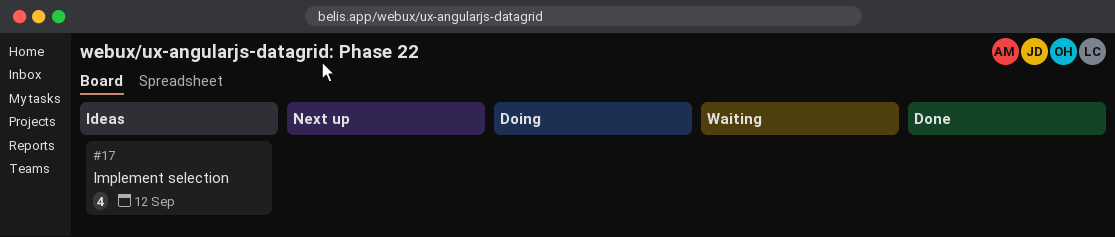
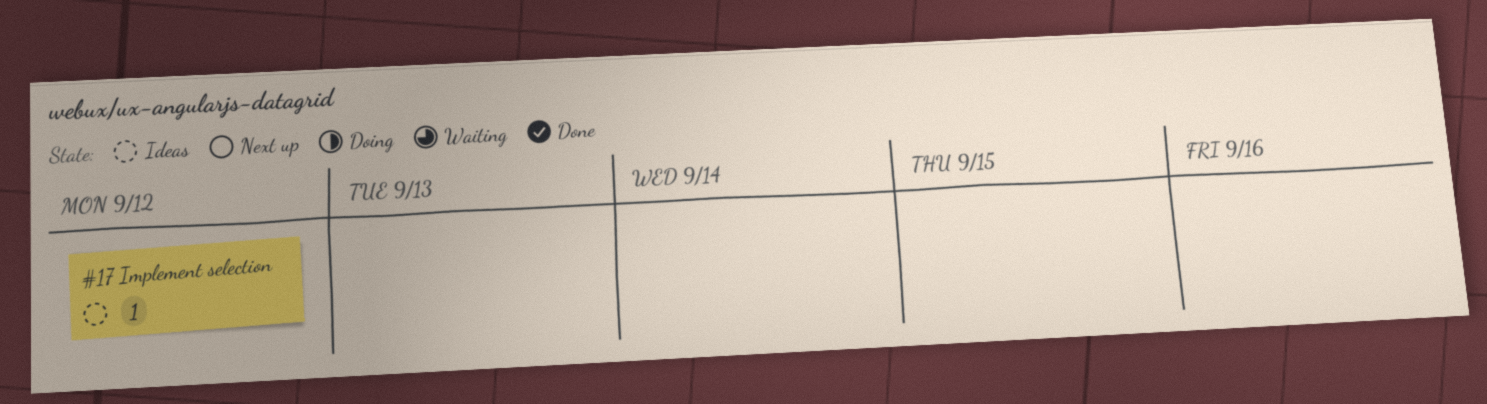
#17, estimate: 4 -> 1

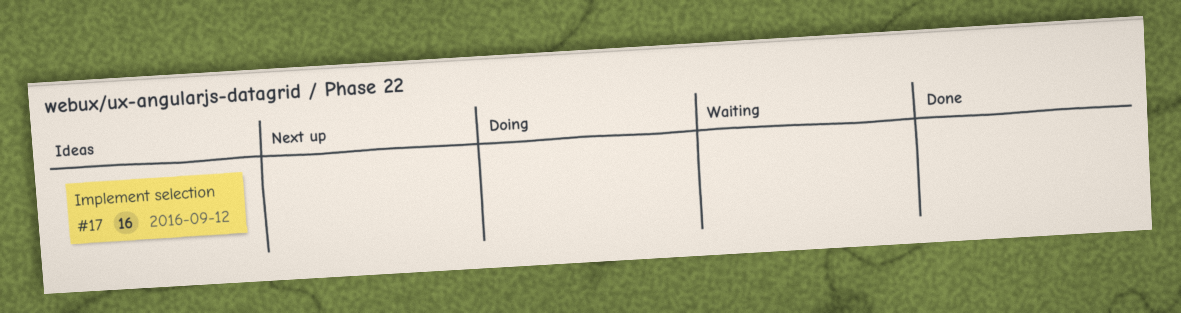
#17, estimate: 1 -> 16

